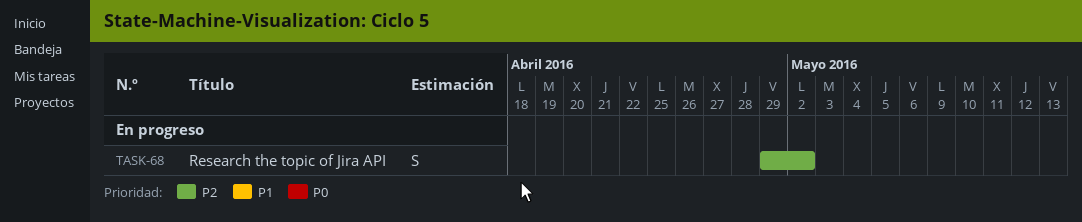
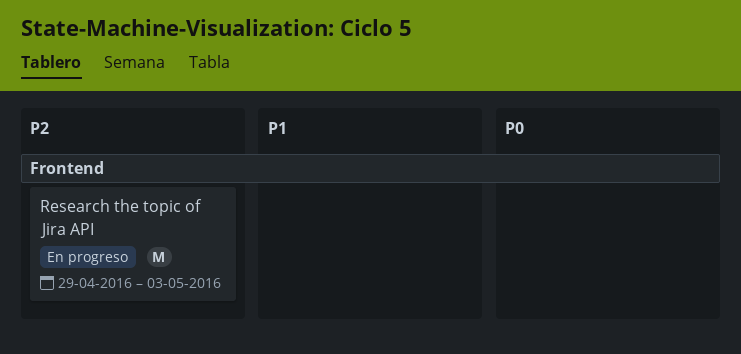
Research the topic of Jira API, estimate: S -> M
Research the topic of Jira API, due: May 2 -> May 3

